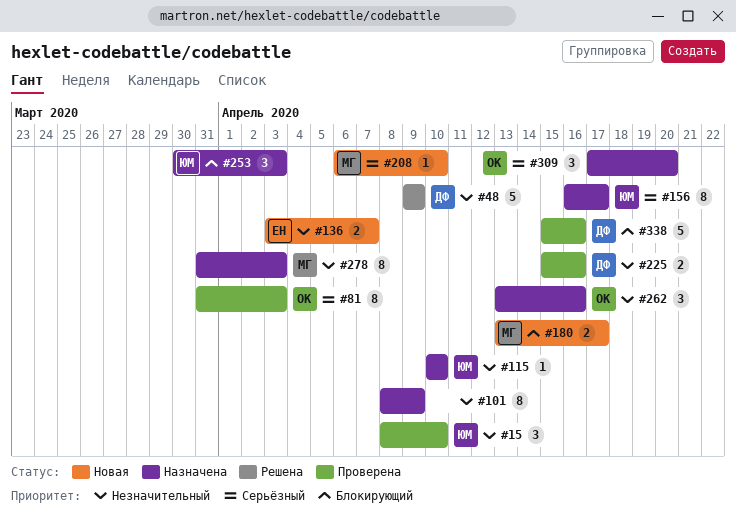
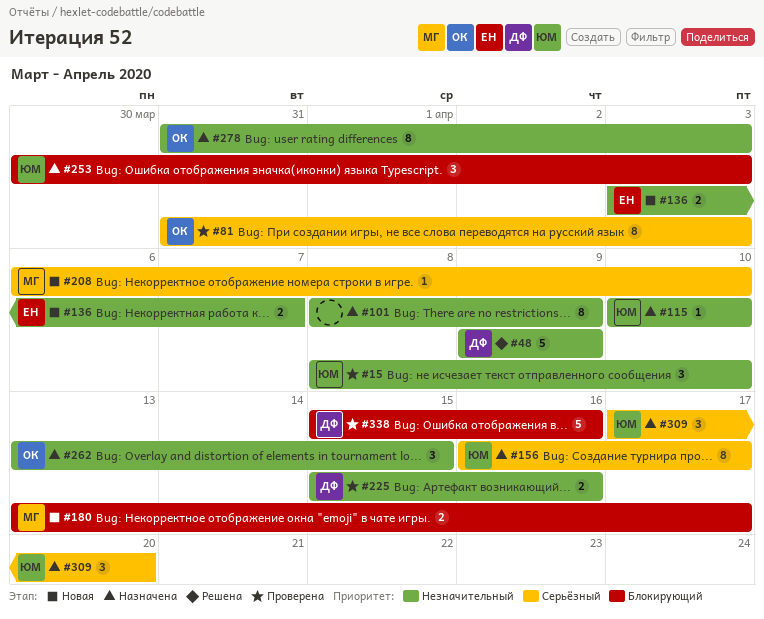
#262, due: Apr 16 -> Apr 15
#278, owner: МГ -> ОК
#309, owner: ОК -> ЮМ

